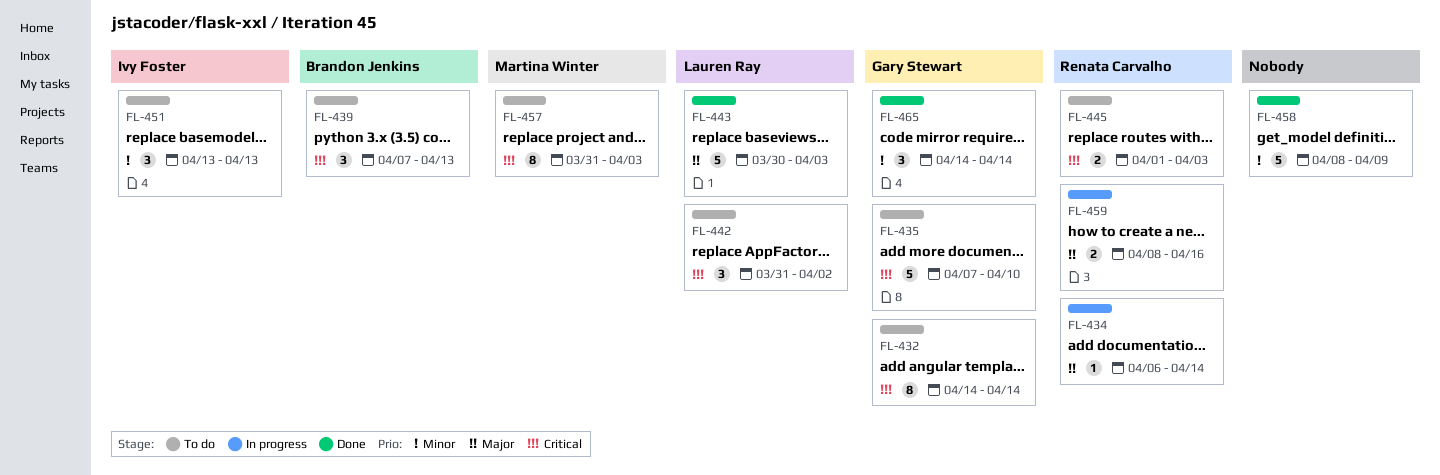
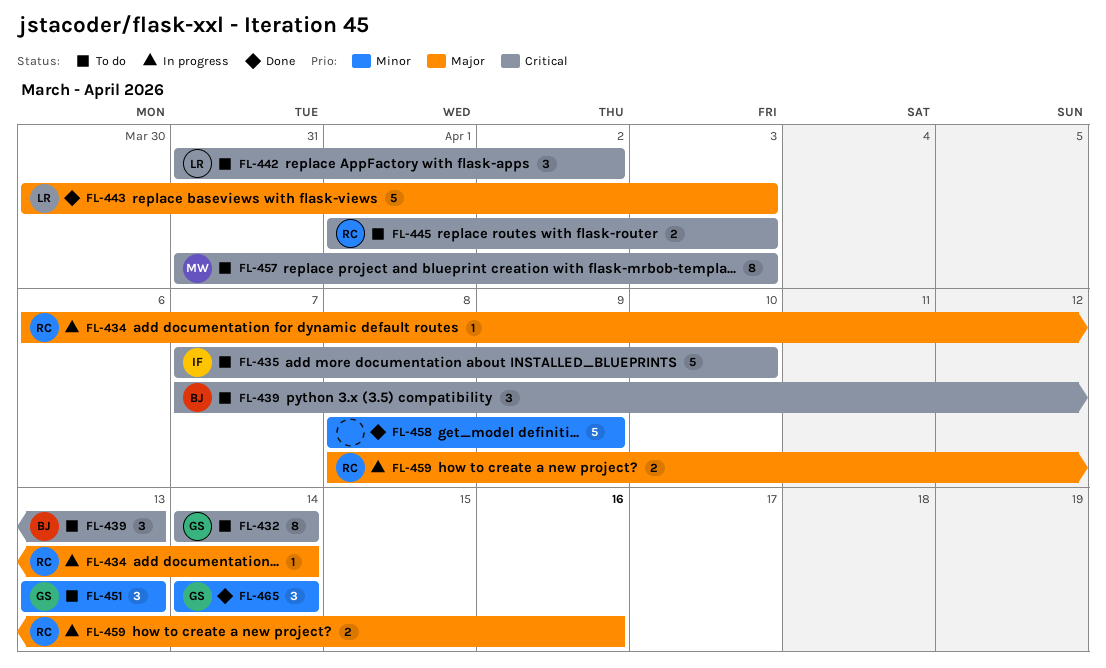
FL-435, owner: Gary Stewart -> Ivy Foster
FL-451, owner: Ivy Foster -> Gary Stewart

